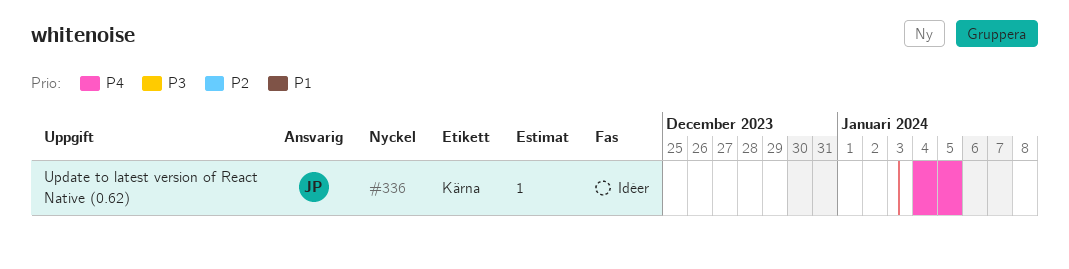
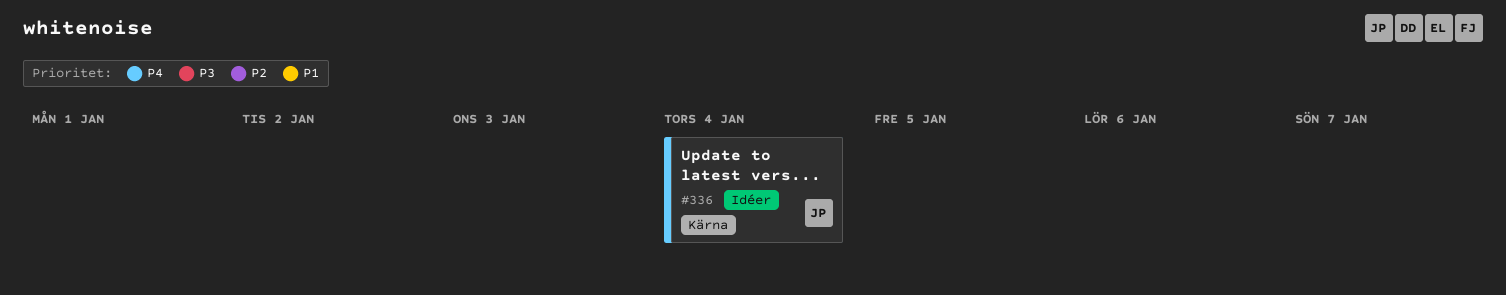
#336, due: Jan 5 -> Jan 4

